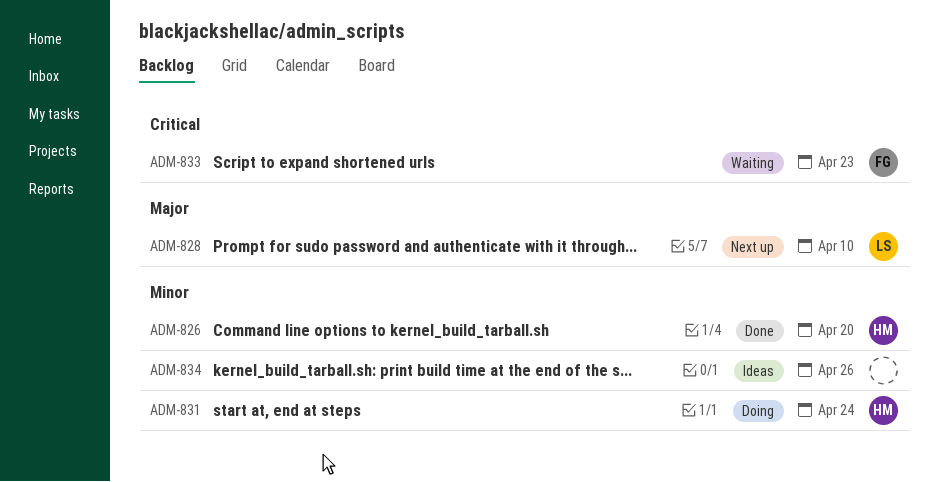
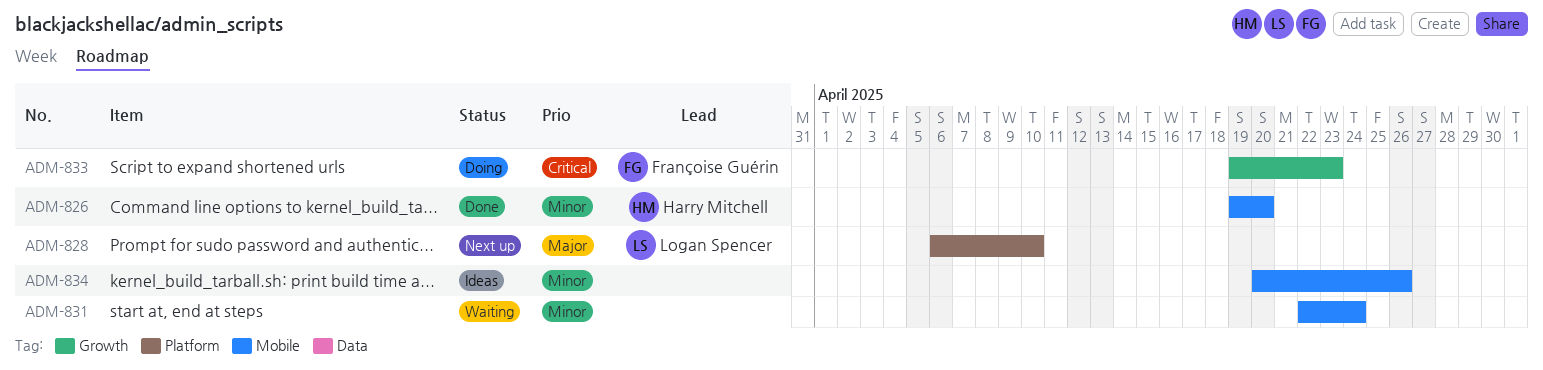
ADM-831, status: Doing -> Waiting
ADM-831, owner: Harry Mitchell -> none
ADM-833, status: Waiting -> Doing

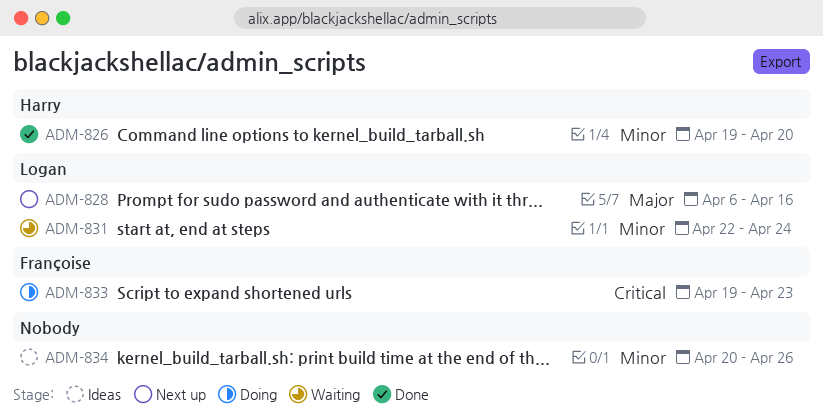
ADM-828, due: Apr 10 -> Apr 16
ADM-831, owner: none -> Logan Spencer

